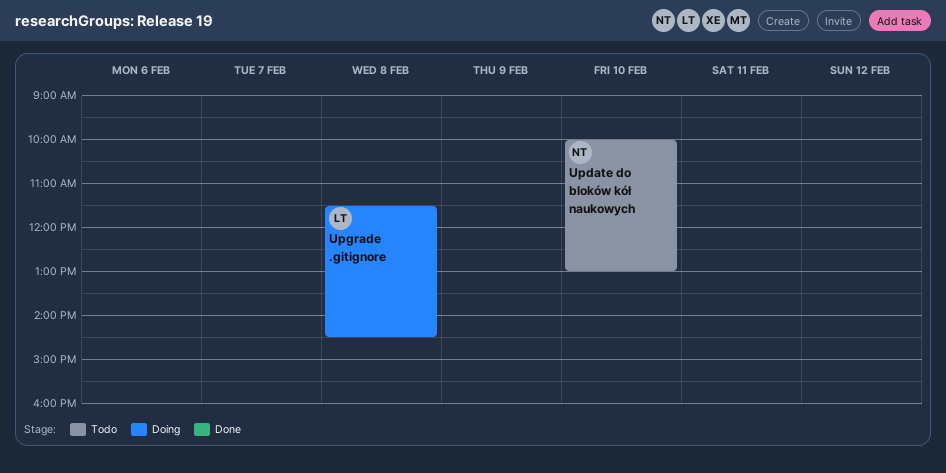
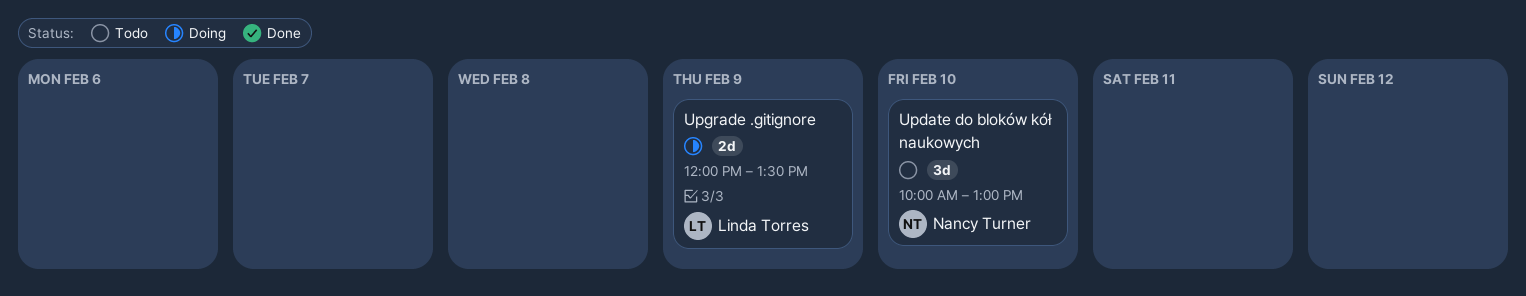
Upgrade .gitignore, day: Feb 8 -> Feb 9
Upgrade .gitignore, begins: 11:30 -> 12:00
Upgrade .gitignore, ends: 14:30 -> 13:30

